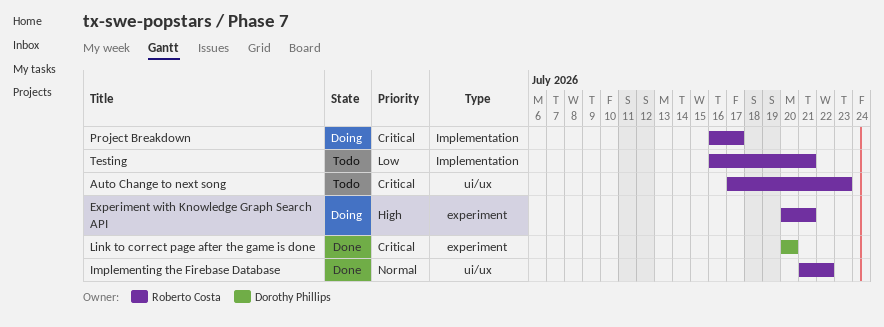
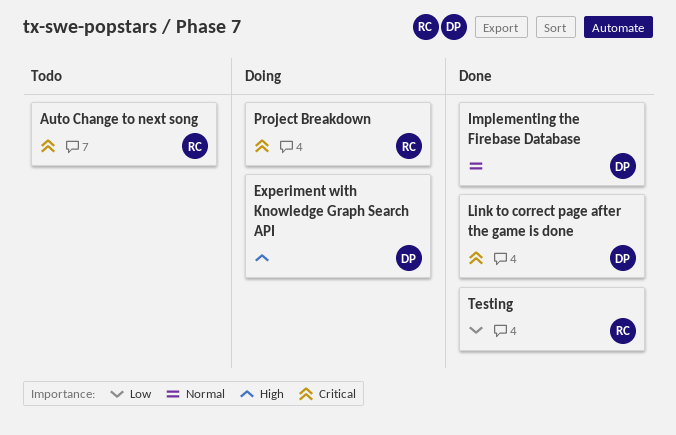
Experiment with Knowledge Graph Search API, owner: Roberto Costa -> Dorothy Phillips
Implementing the Firebase Database, owner: Roberto Costa -> Dorothy Phillips
Testing, status: Todo -> Done

